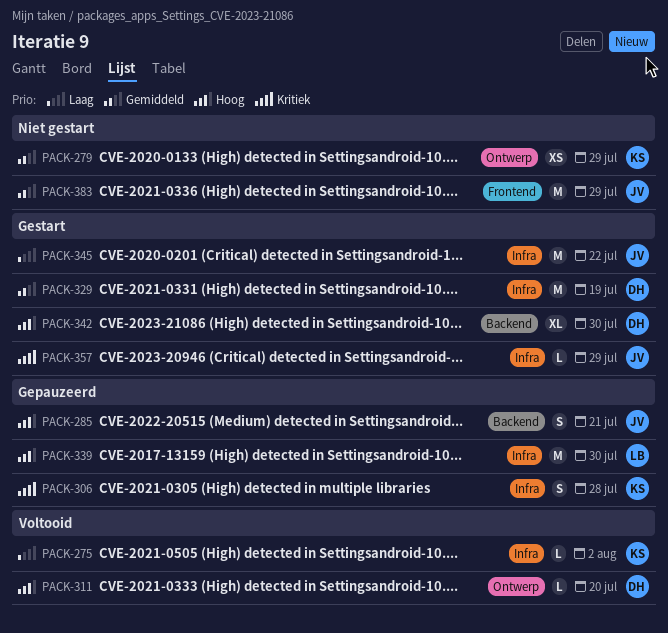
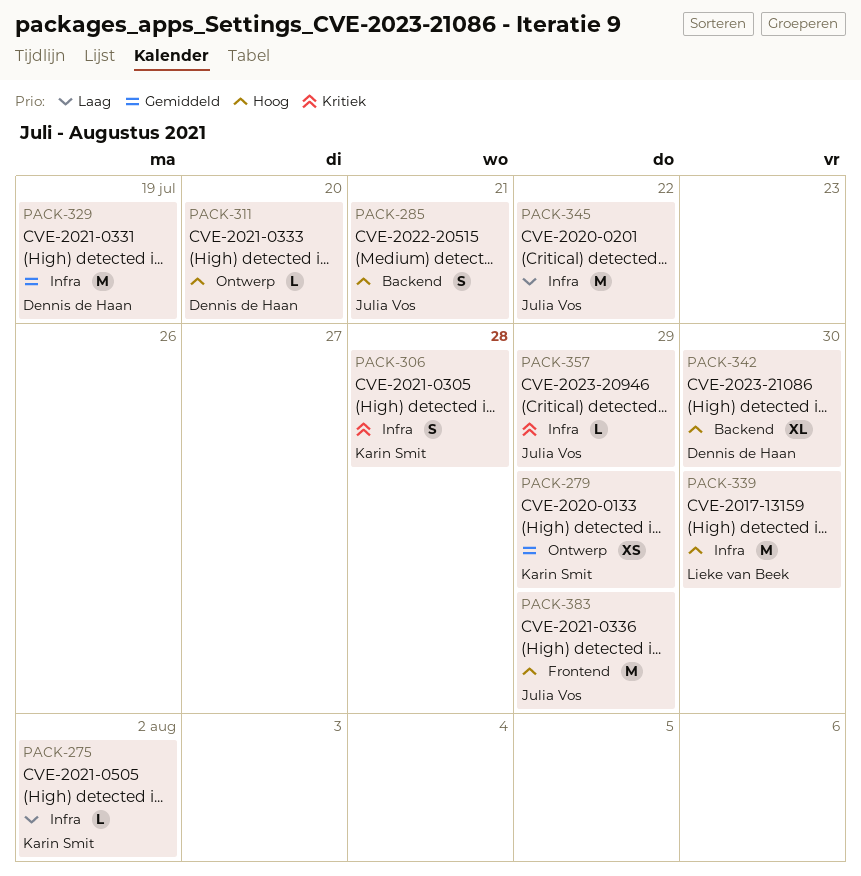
PACK-383, priority: Gemiddeld -> Hoog

